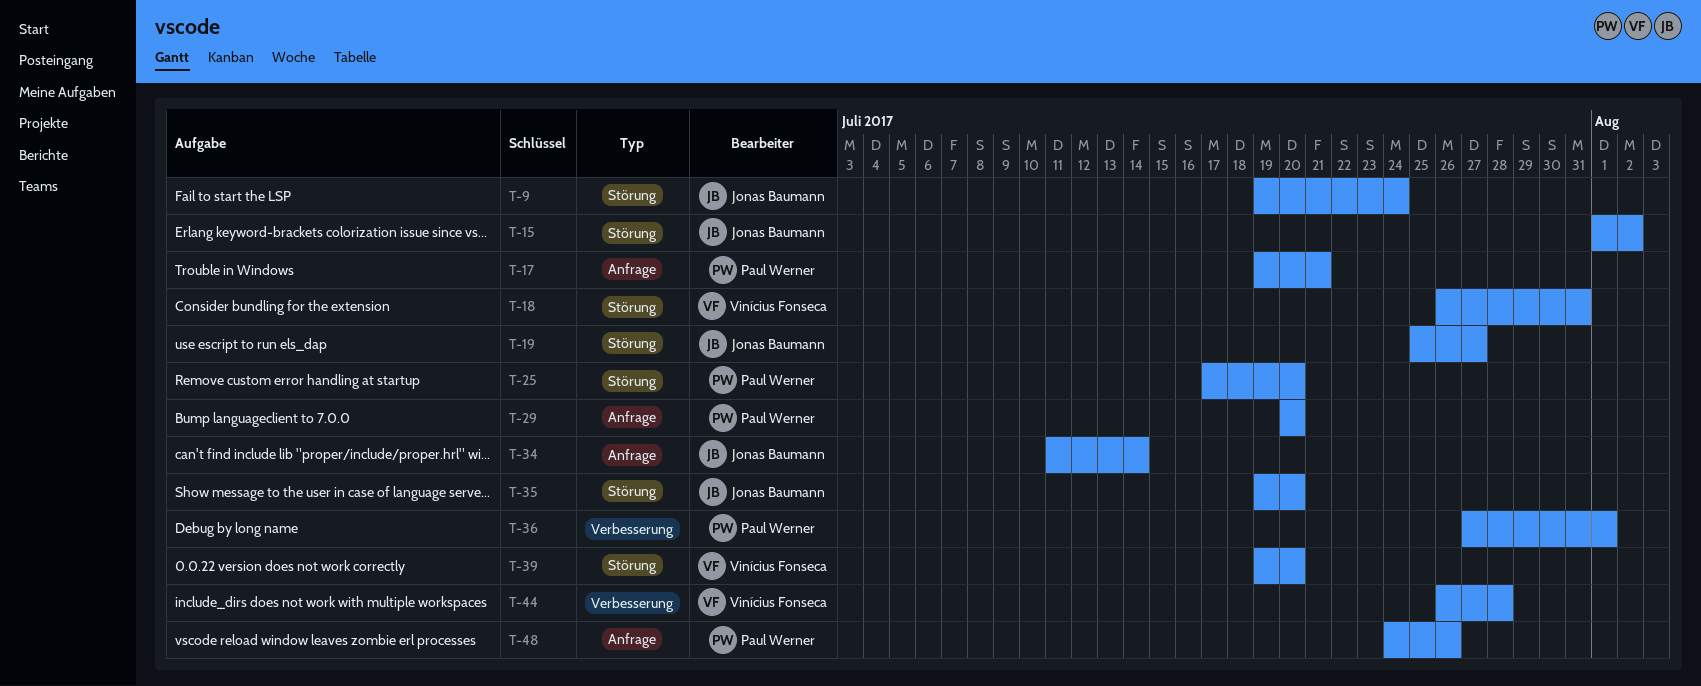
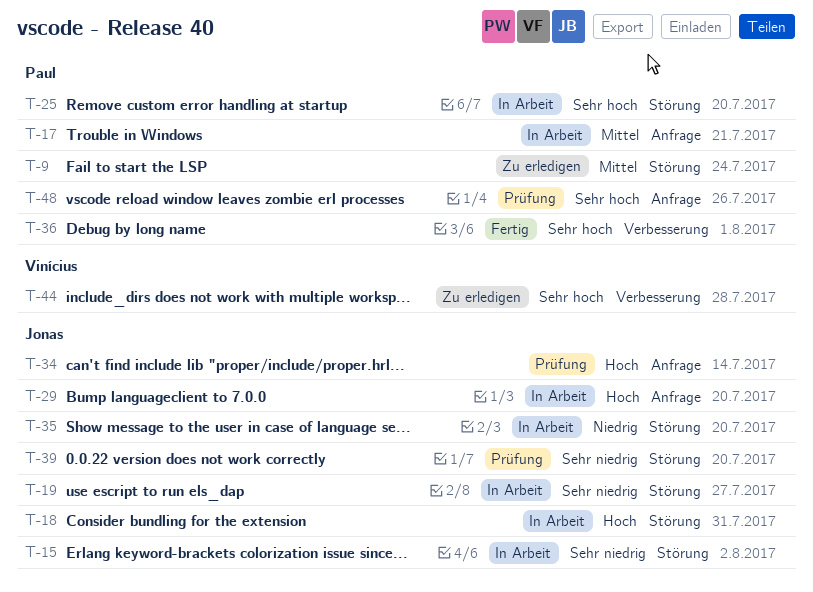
T-9, owner: Jonas Baumann -> Paul Werner
T-18, owner: Vinícius Fonseca -> Jonas Baumann
T-29, owner: Paul Werner -> Jonas Baumann
T-39, owner: Vinícius Fonseca -> Jonas Baumann

